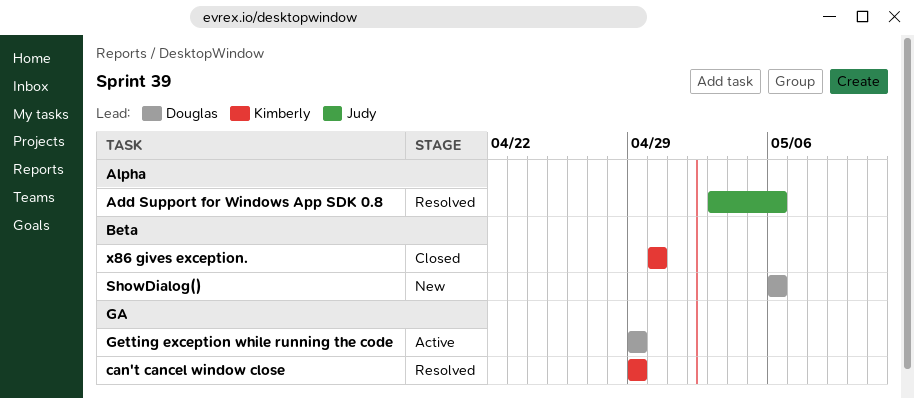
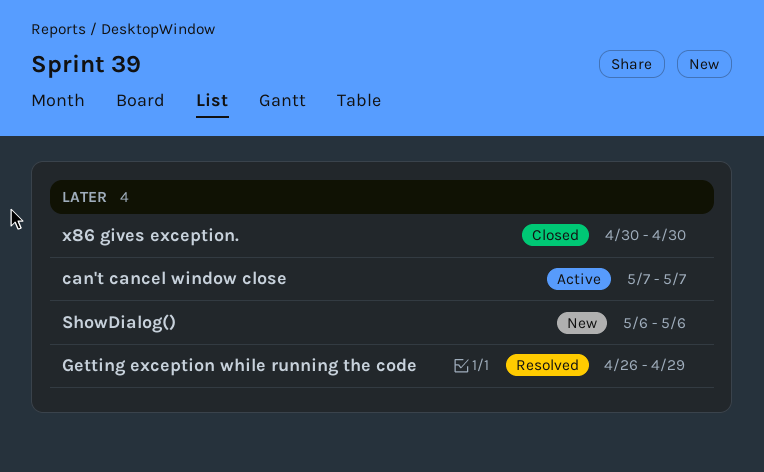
Add Support for Windows App SDK 0.8: present -> none
can't cancel window close, status: Resolved -> Active
can't cancel window close, start: Apr 29 -> May 7
can't cancel window close, due: Apr 29 -> May 7
Getting exception while running the code, status: Active -> Resolved
Getting exception while running the code, start: Apr 29 -> Apr 26

